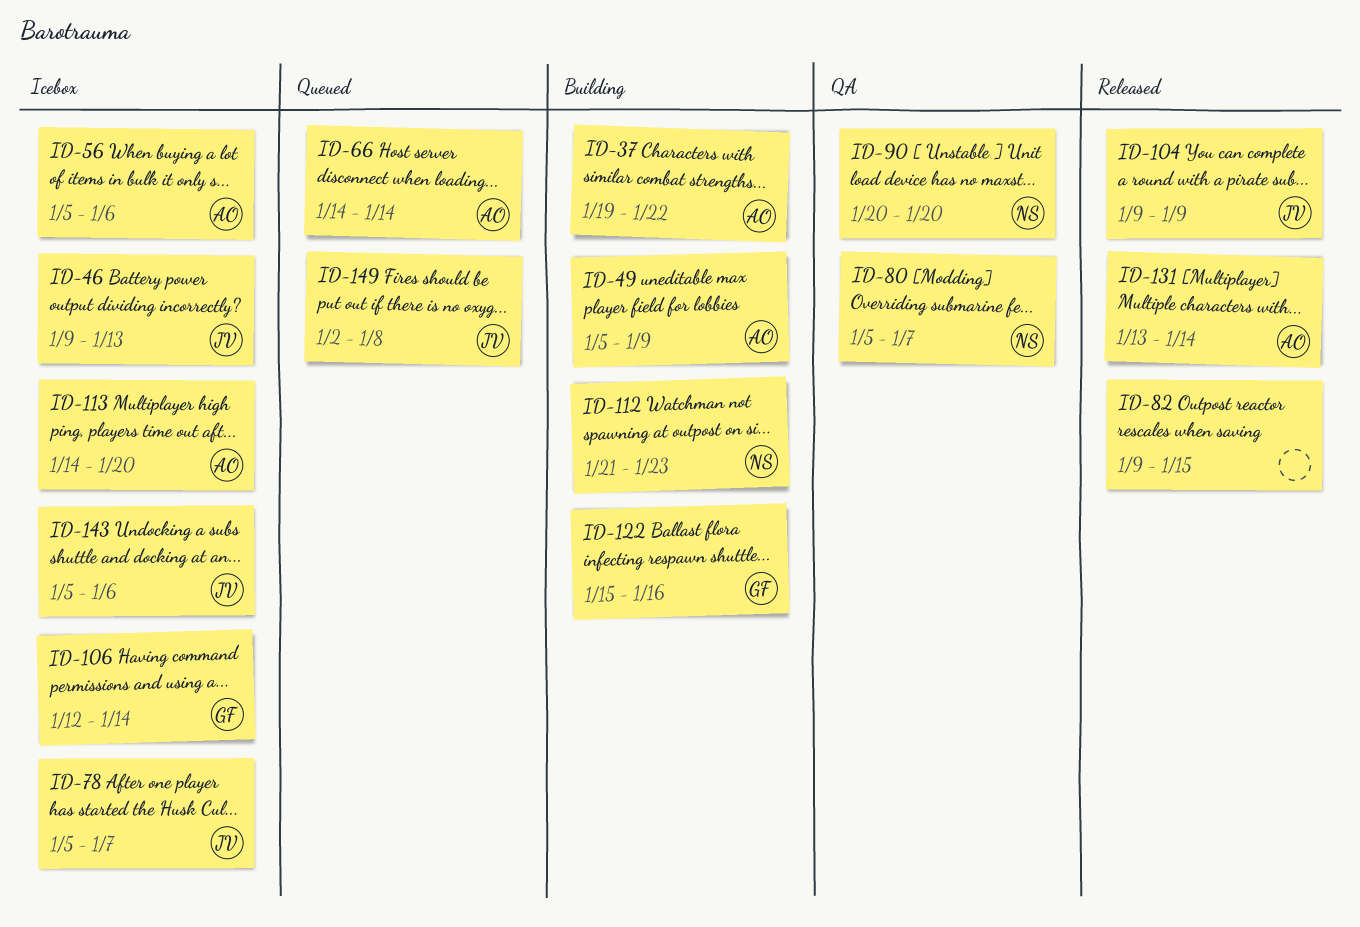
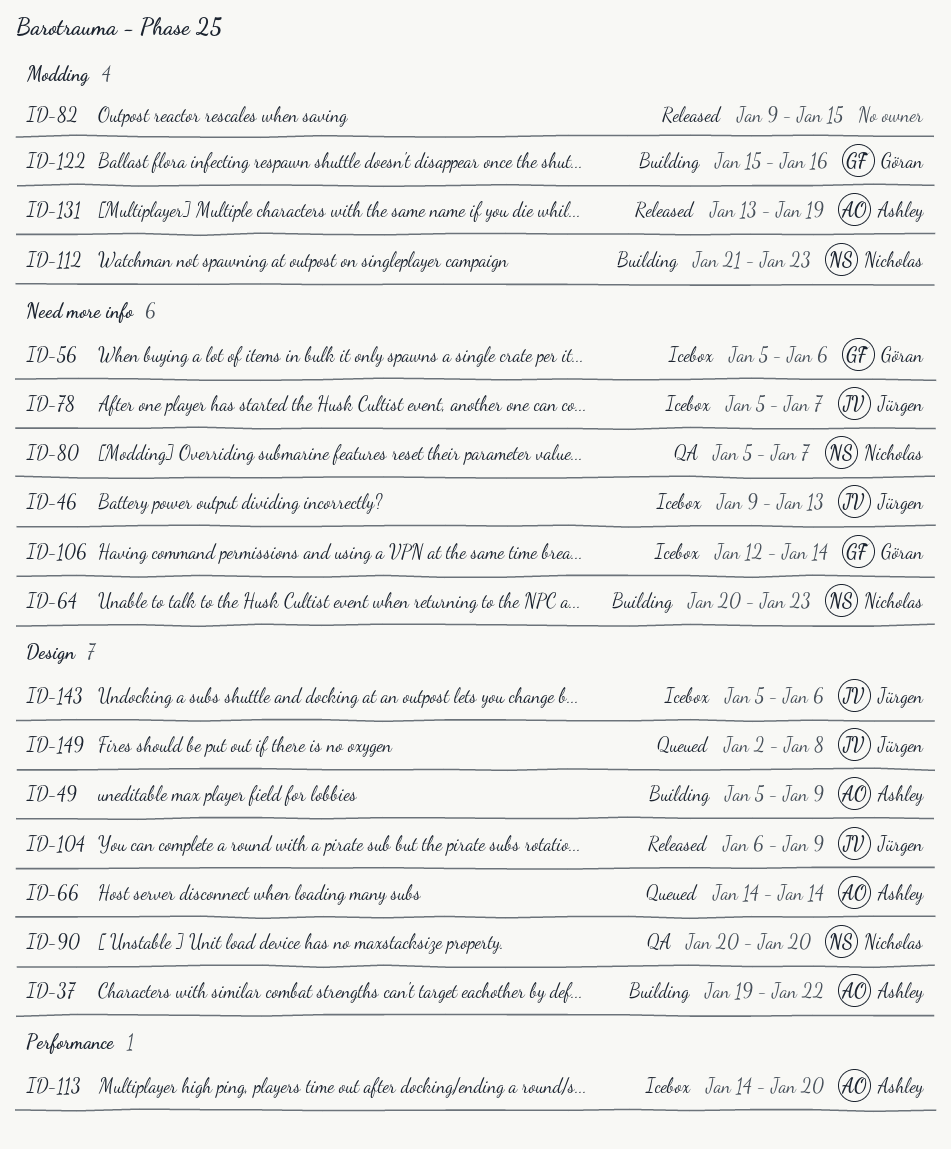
ID-56, owner: Ashley -> Göran
ID-64: none -> present
ID-104, start: Jan 9 -> Jan 6
ID-131, due: Jan 14 -> Jan 19

